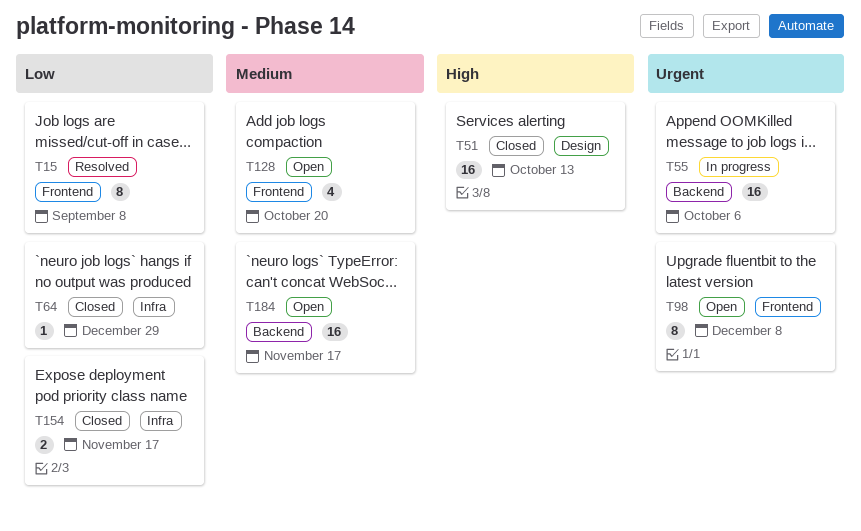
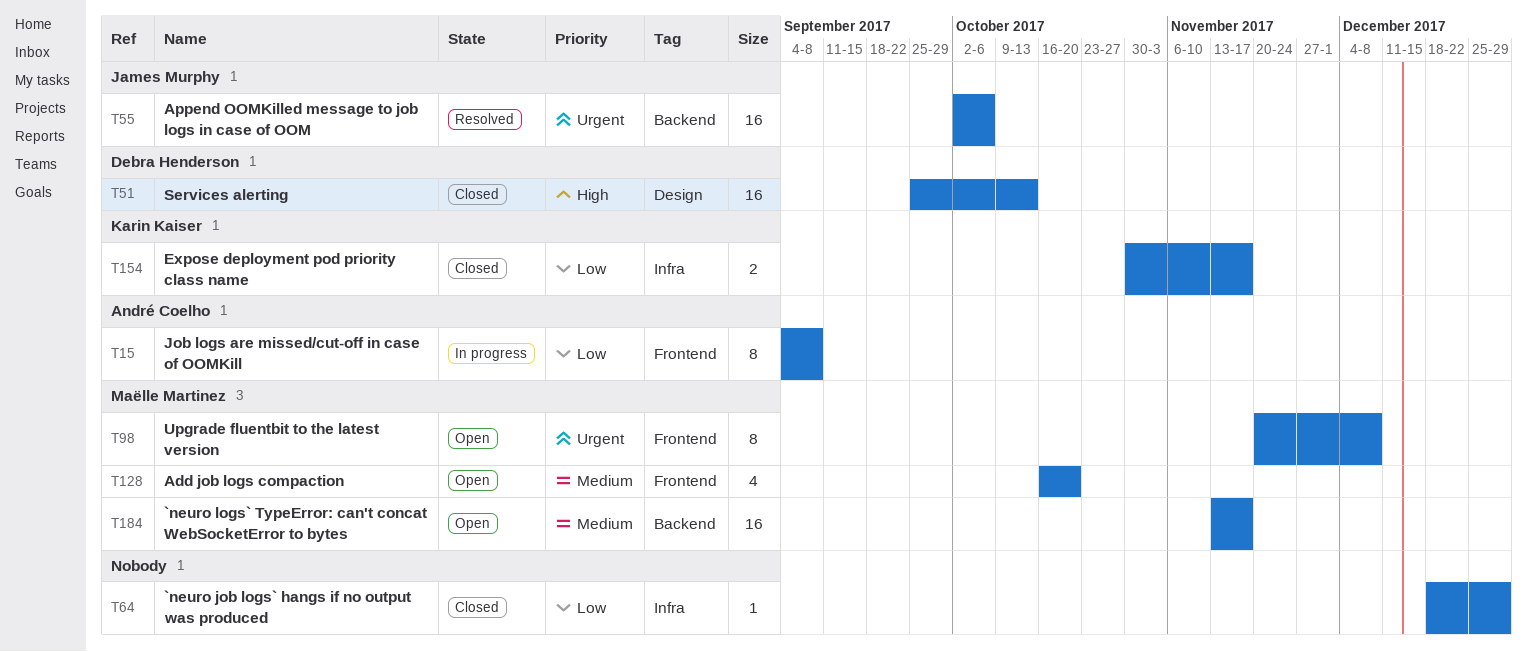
T15, status: Resolved -> In progress
T55, status: In progress -> Resolved

